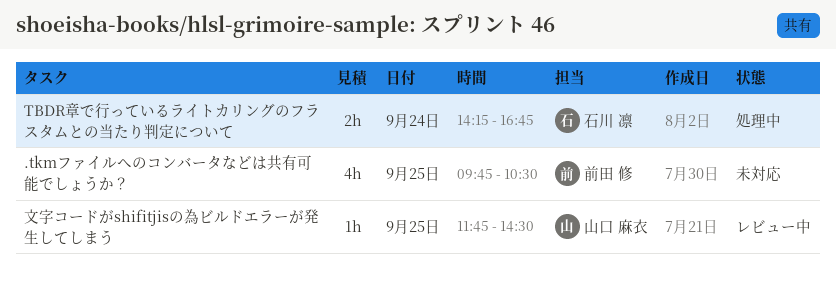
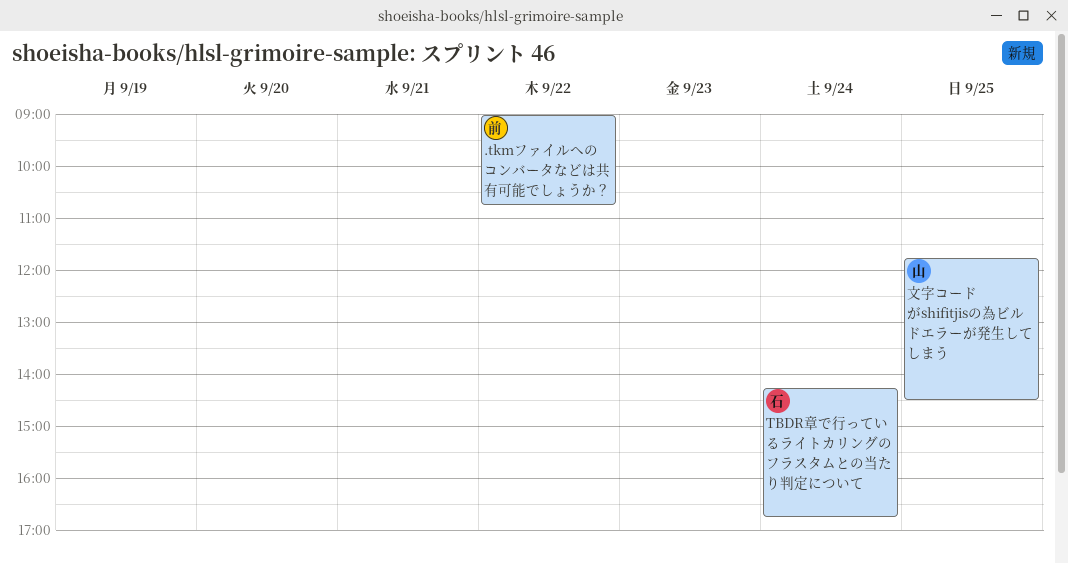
.tkmファイルへのコンバータなどは共有可能でしょうか？, day: Sep 25 -> Sep 22
.tkmファイルへのコンバータなどは共有可能でしょうか？, begins: 09:45 -> 09:00
.tkmファイルへのコンバータなどは共有可能でしょうか？, ends: 10:30 -> 10:45

